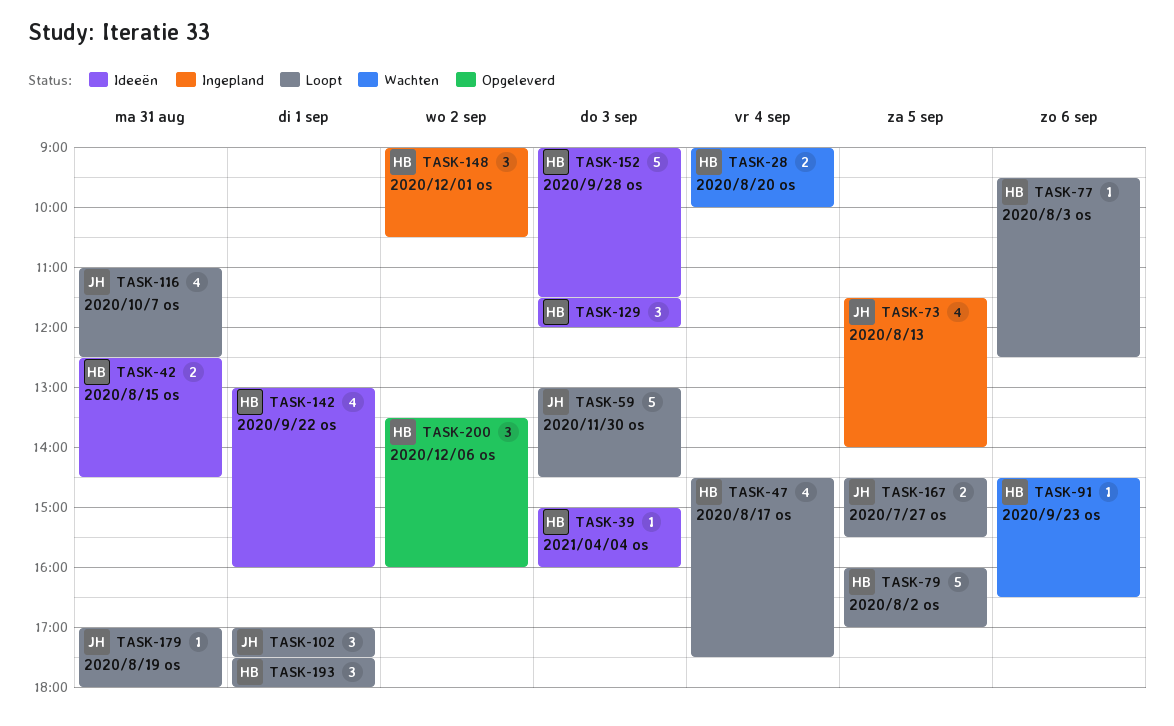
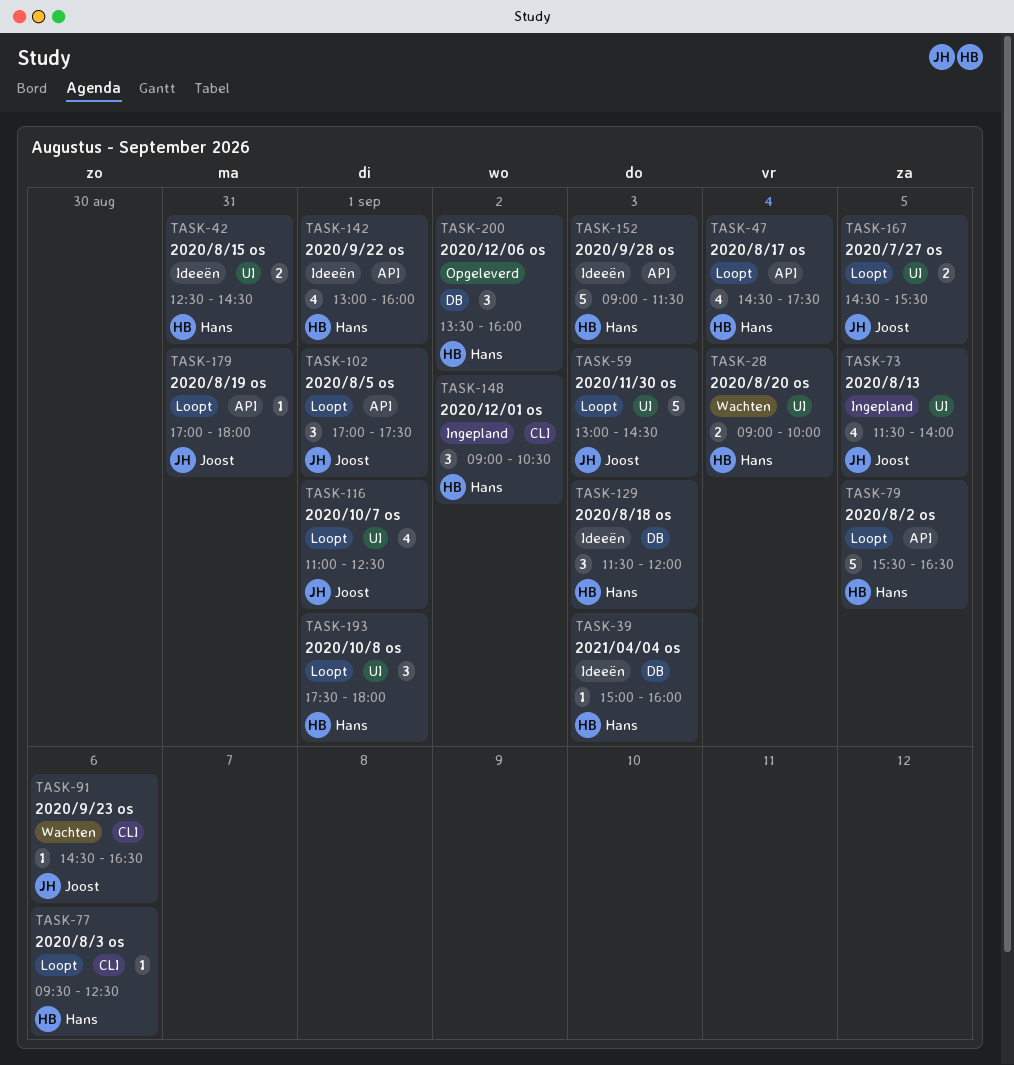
TASK-79, begins: 16:00 -> 15:30
TASK-79, ends: 17:00 -> 16:30
TASK-91, owner: Hans -> Joost
TASK-116, day: Aug 31 -> Sep 1

